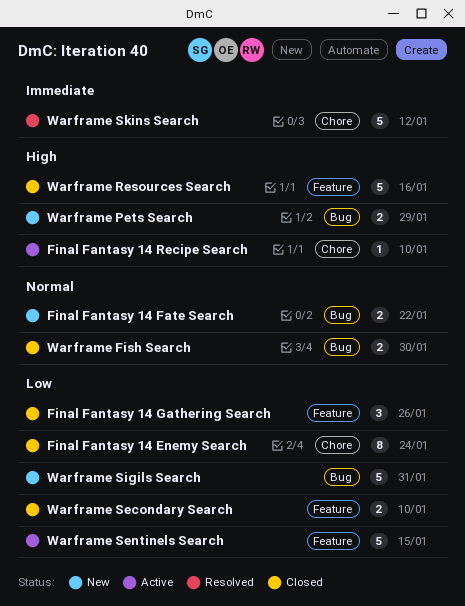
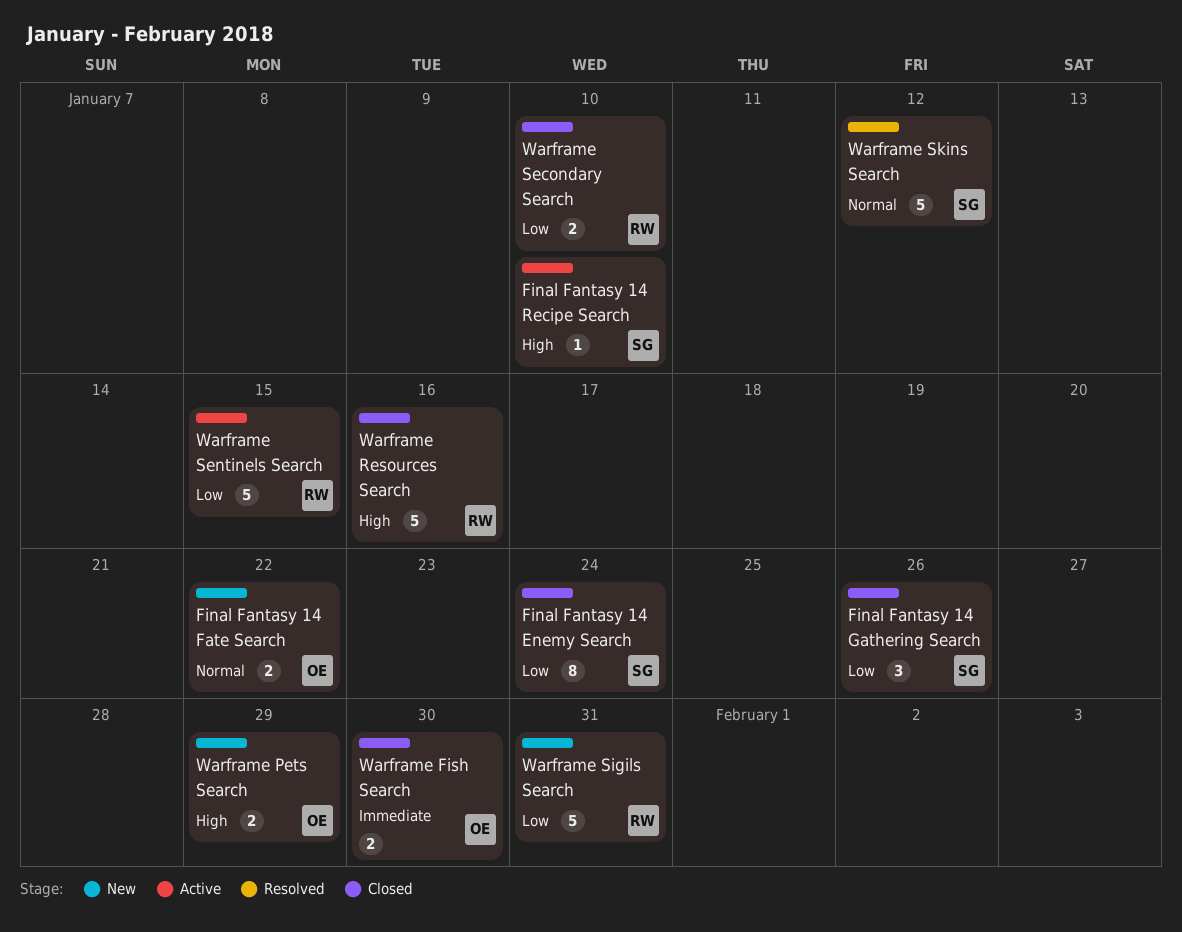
Warframe Fish Search, priority: Normal -> Immediate
Warframe Skins Search, priority: Immediate -> Normal

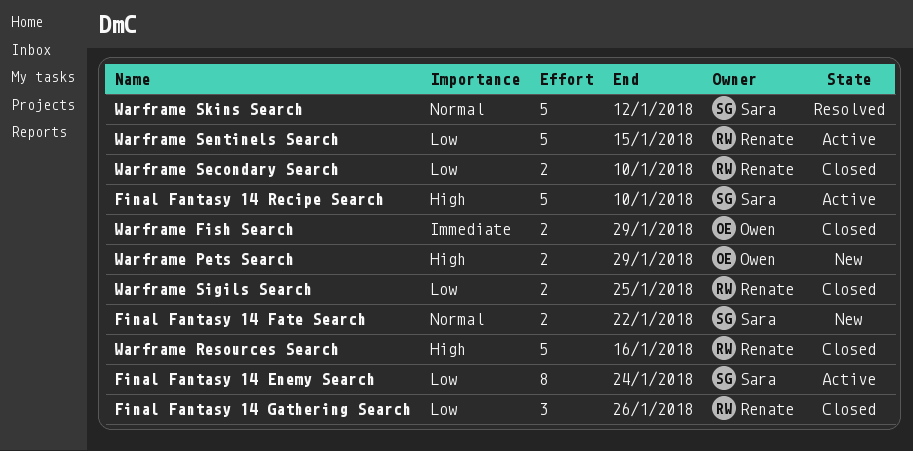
Final Fantasy 14 Enemy Search, status: Closed -> Active
Final Fantasy 14 Fate Search, owner: Owen -> Sara
Final Fantasy 14 Gathering Search, owner: Sara -> Renate
Final Fantasy 14 Recipe Search, estimate: 1 -> 5
Warframe Fish Search, due: Jan 30 -> Jan 29
Warframe Sigils Search, status: New -> Closed
Warframe Sigils Search, estimate: 5 -> 2
Warframe Sigils Search, due: Jan 31 -> Jan 25

